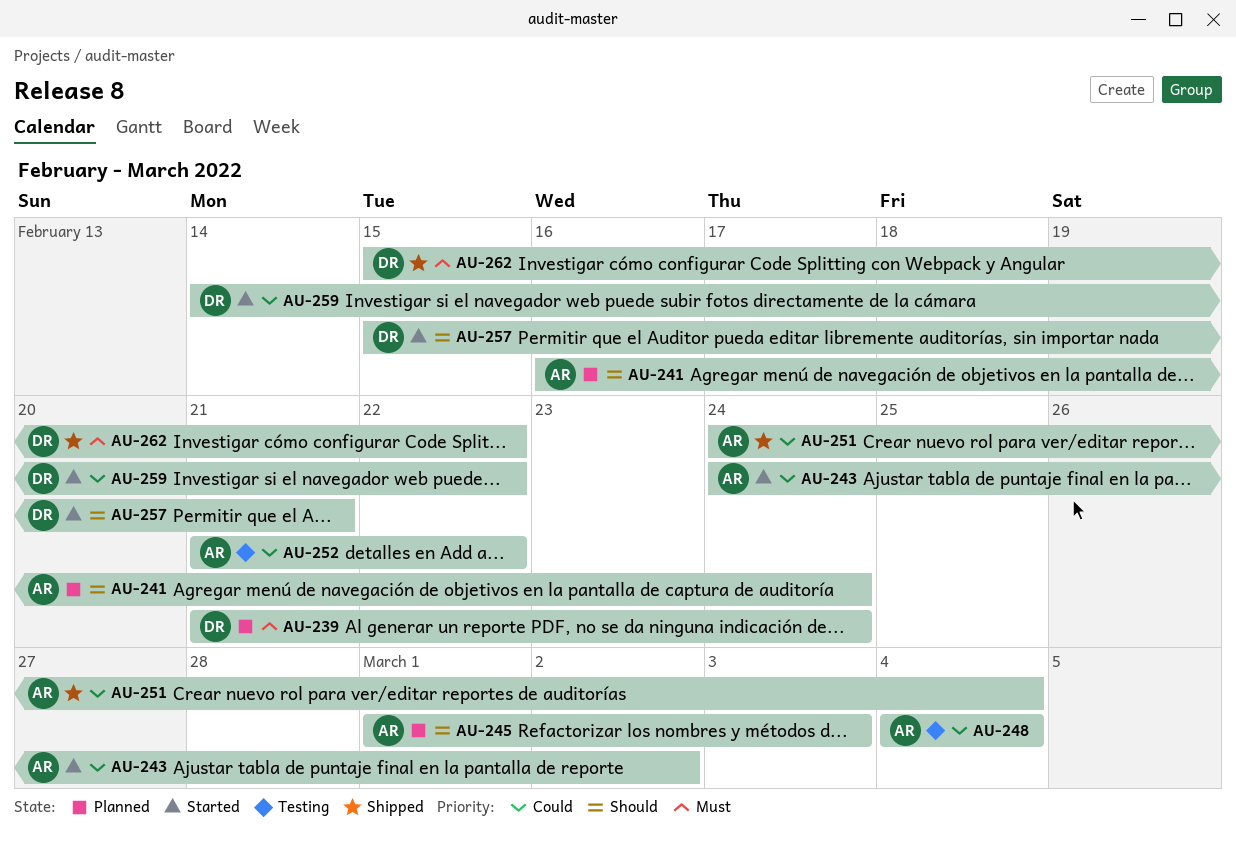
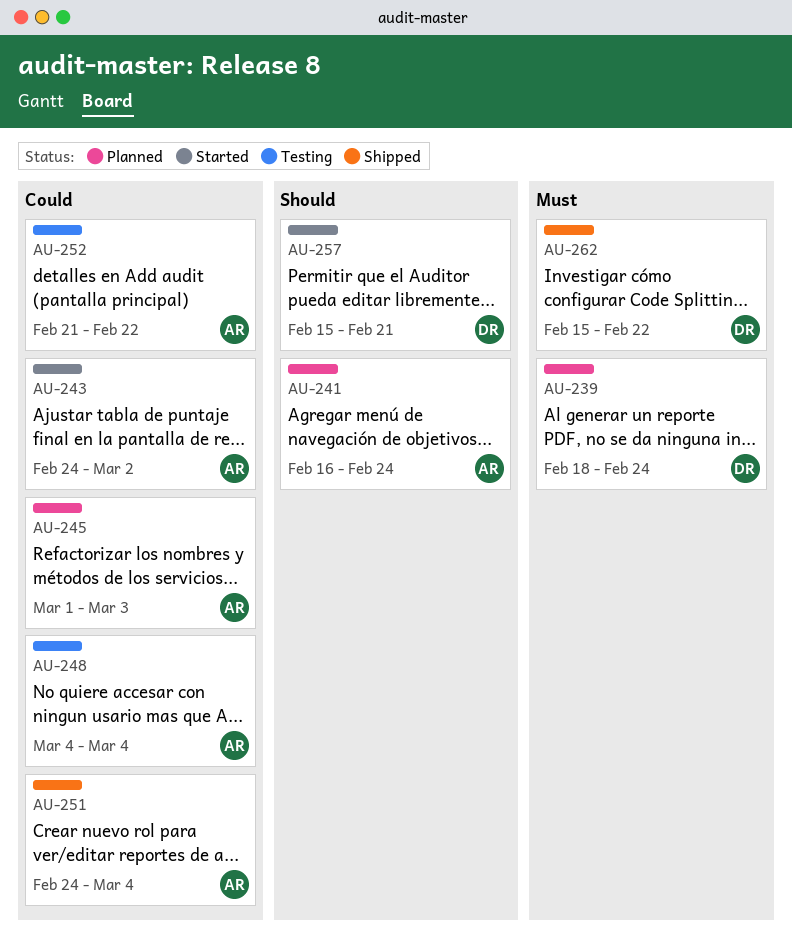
AU-239, start: Feb 21 -> Feb 18
AU-245, priority: Should -> Could
AU-259: present -> none

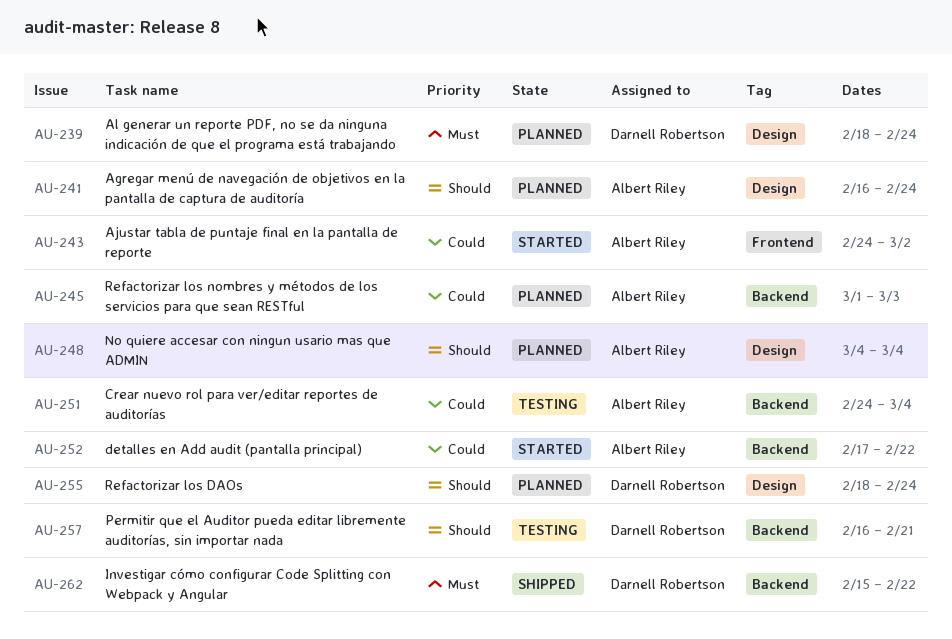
AU-248, status: Testing -> Planned
AU-248, priority: Could -> Should
AU-251, status: Shipped -> Testing
AU-252, status: Testing -> Started
AU-252, start: Feb 21 -> Feb 17
AU-255: none -> present
AU-257, status: Started -> Testing
AU-257, start: Feb 15 -> Feb 16

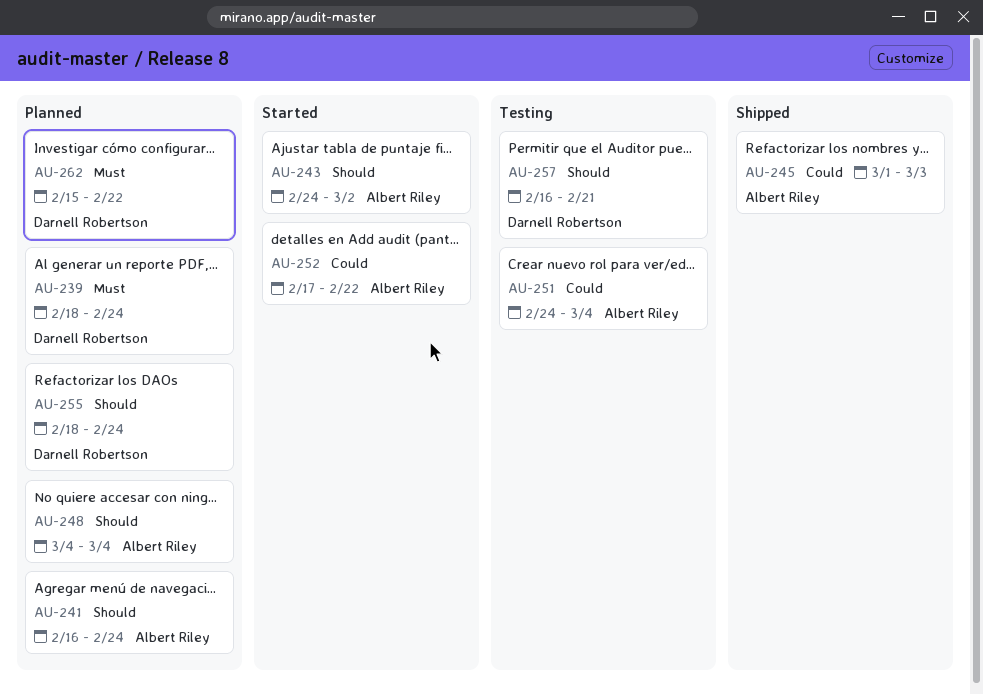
AU-243, priority: Could -> Should
AU-245, status: Planned -> Shipped
AU-262, status: Shipped -> Planned

